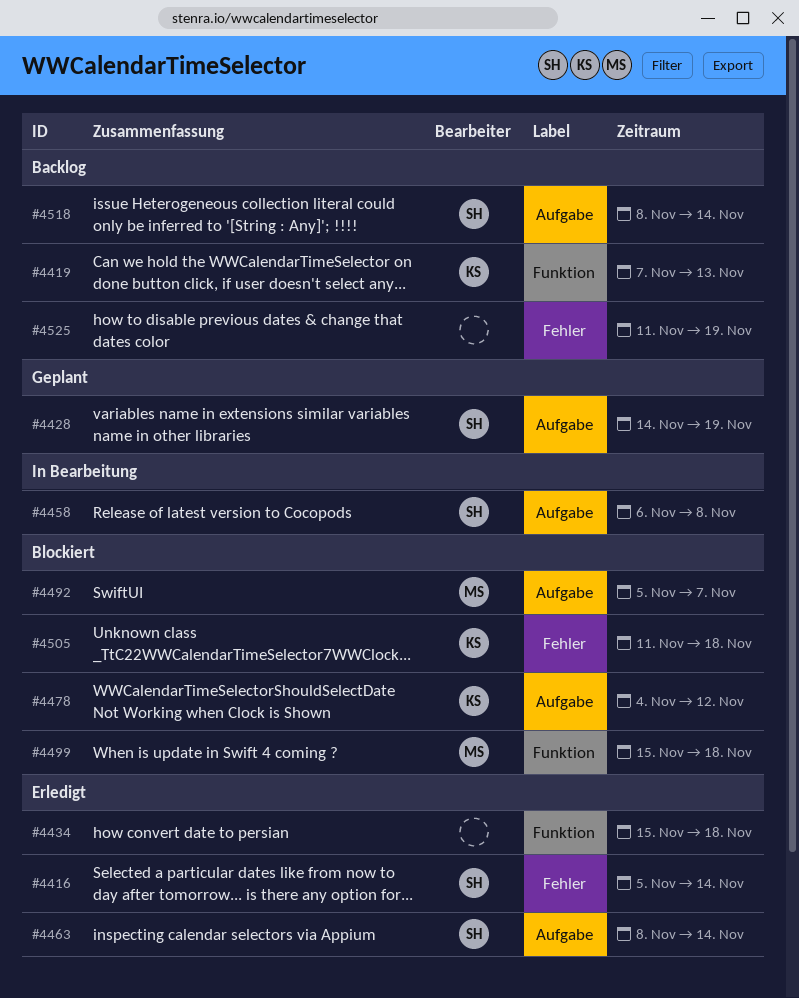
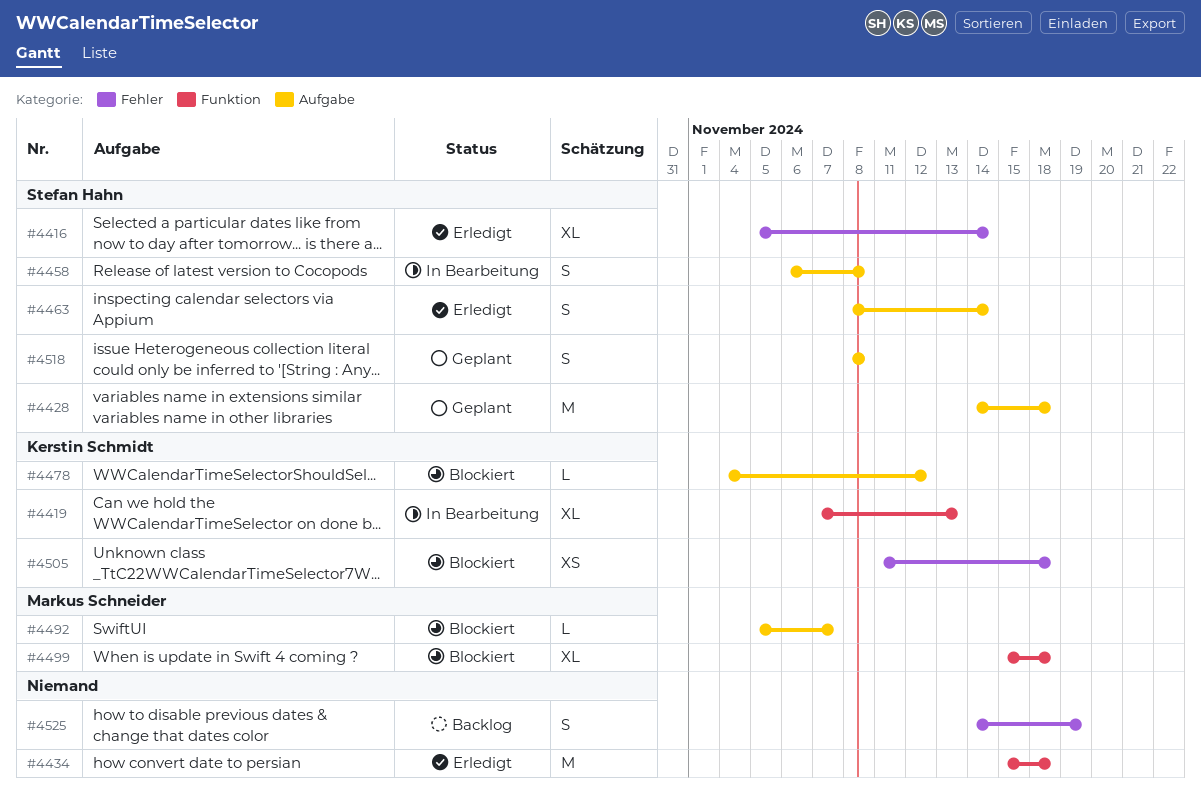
#4419, status: Backlog -> In Bearbeitung
#4428, due: Nov 19 -> Nov 18
#4518, status: Backlog -> Geplant
#4518, due: Nov 14 -> Nov 8
#4525, start: Nov 11 -> Nov 14

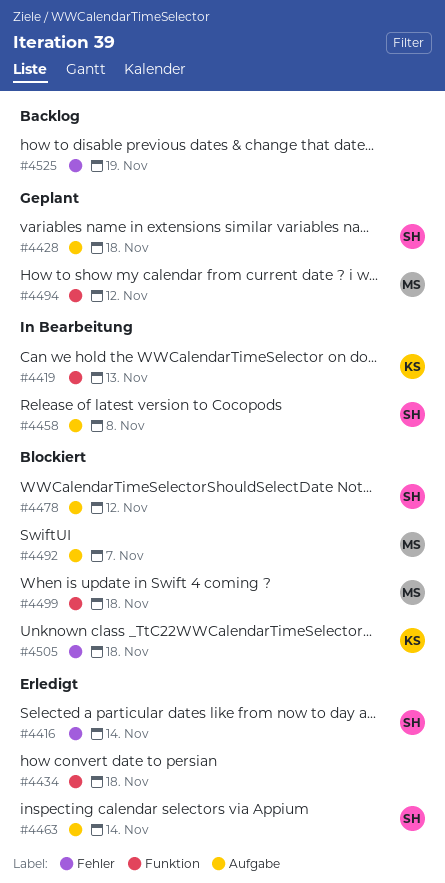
#4478, owner: Kerstin Schmidt -> Stefan Hahn
#4494: none -> present
#4518: present -> none

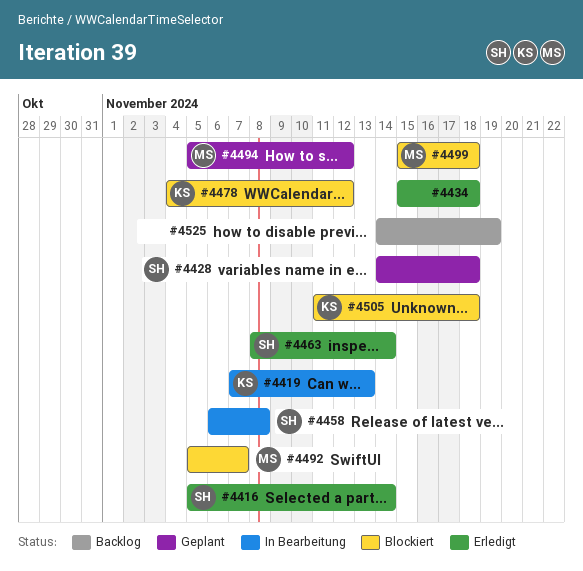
#4478, owner: SH -> KS

